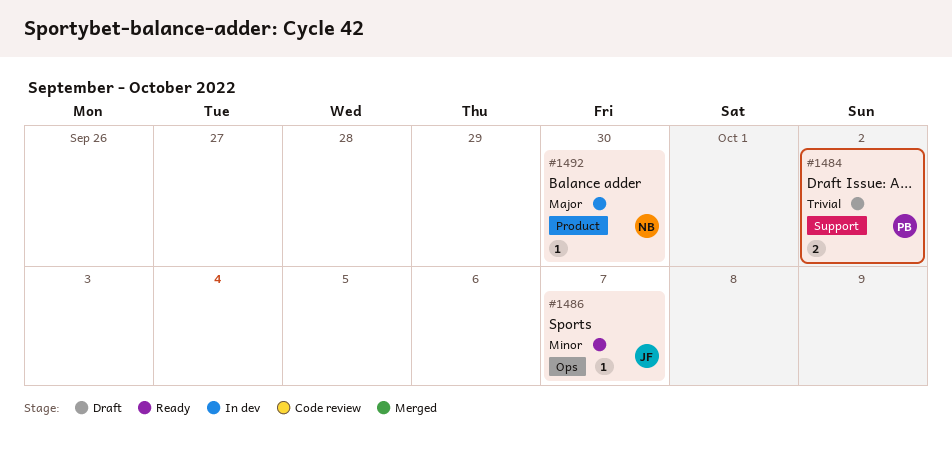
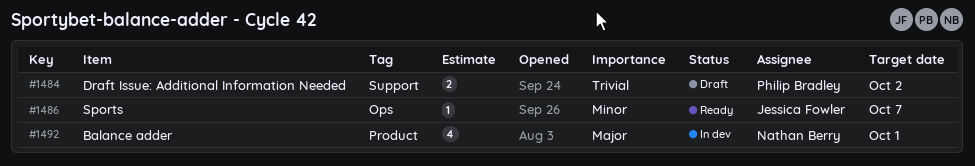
#1492, estimate: 1 -> 4
#1492, due: Sep 30 -> Oct 1

